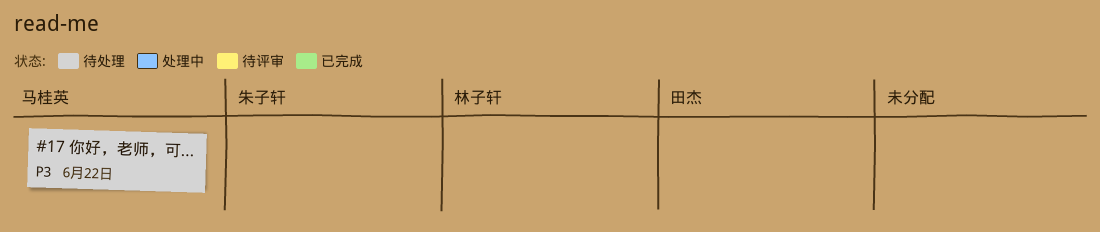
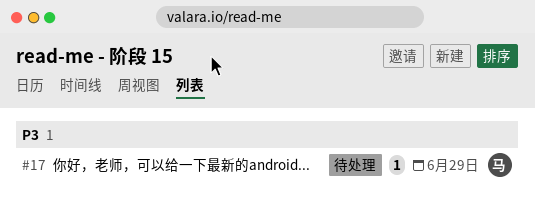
#17, due: Jun 22 -> Jun 29

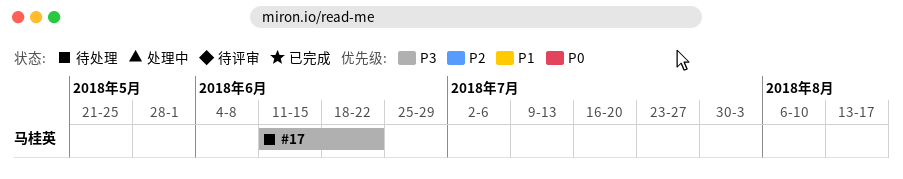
#17, due: Jun 29 -> Jun 22

